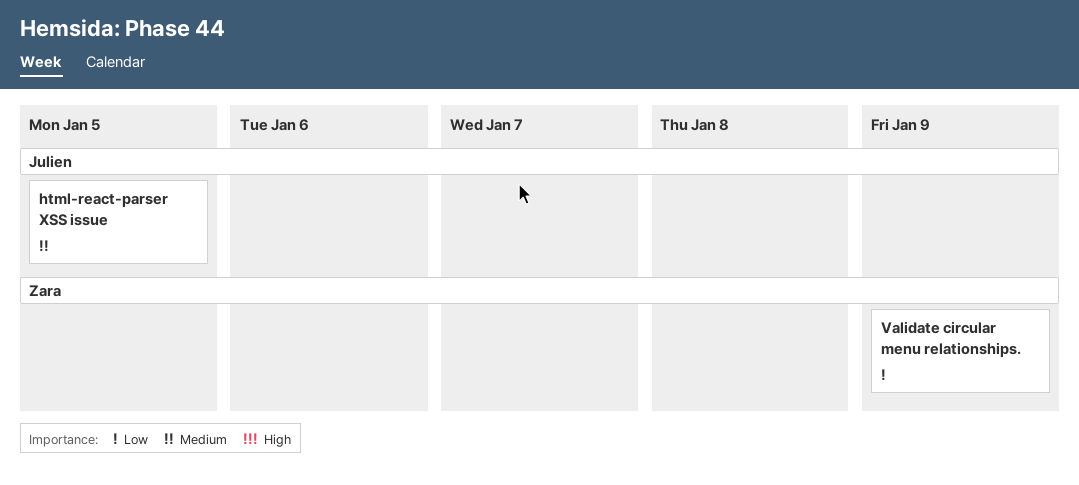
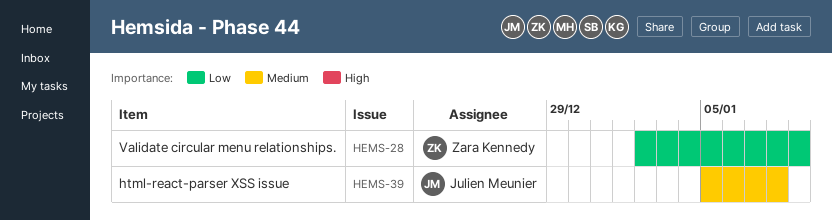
html-react-parser XSS issue, due: Jan 5 -> Jan 8

